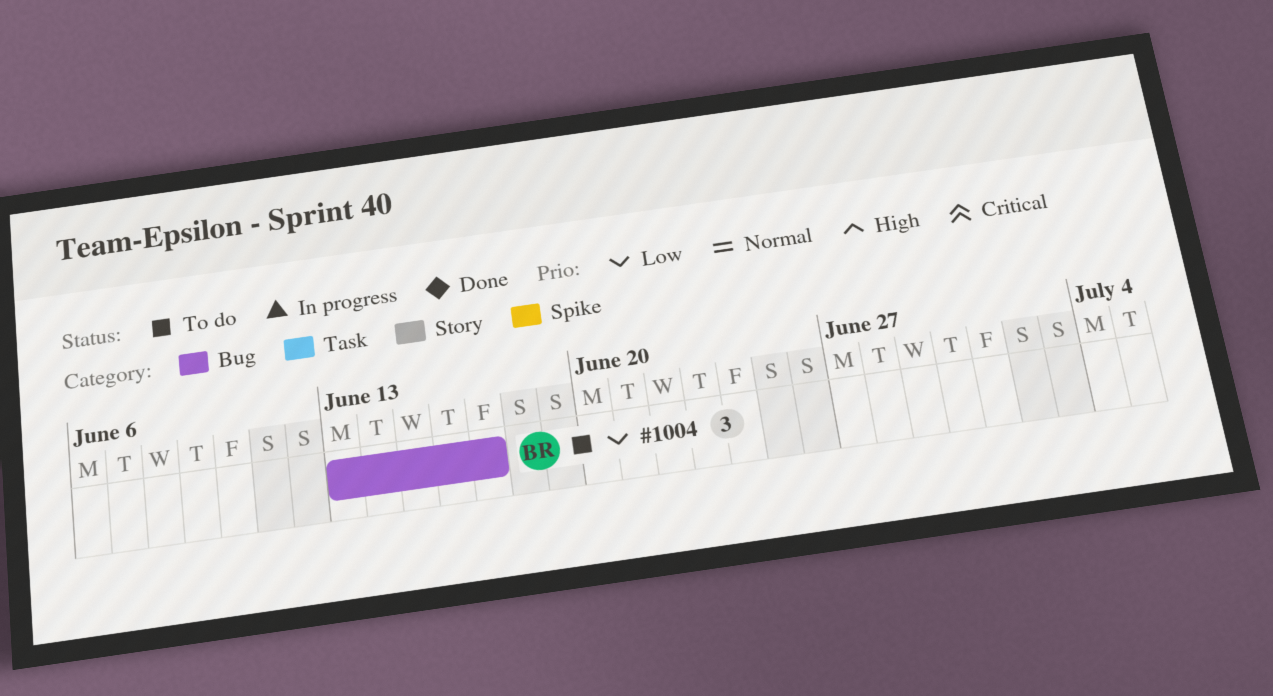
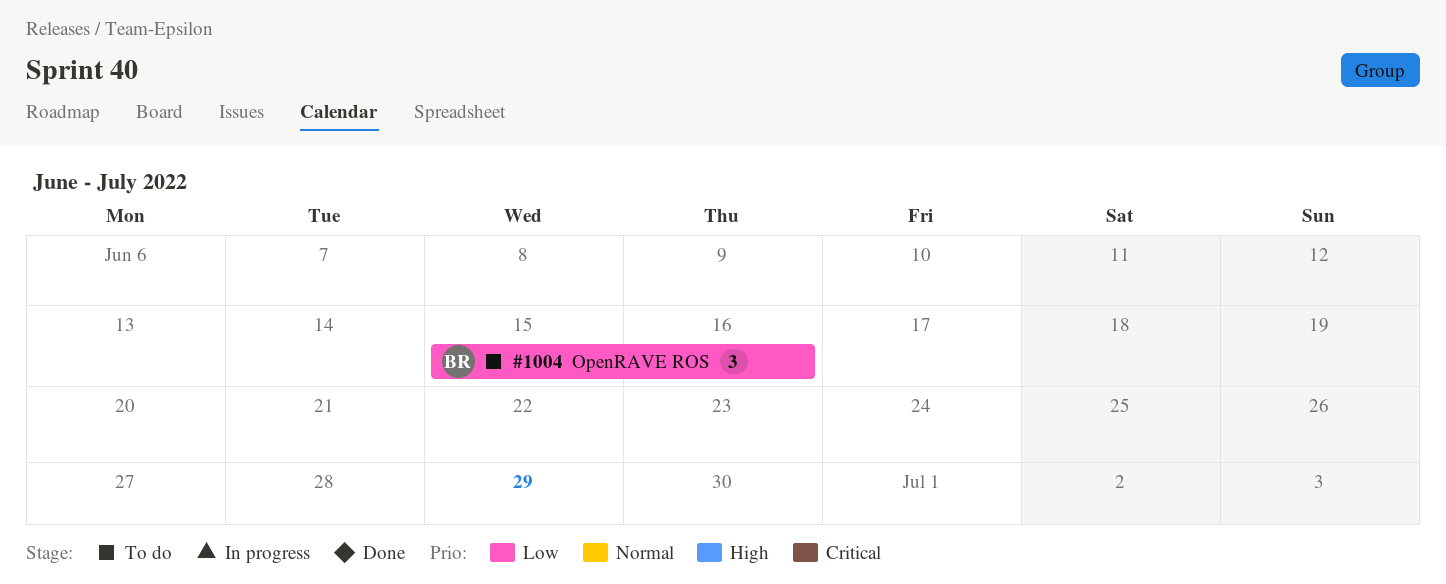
#1004, start: Jun 13 -> Jun 15
#1004, due: Jun 17 -> Jun 16

